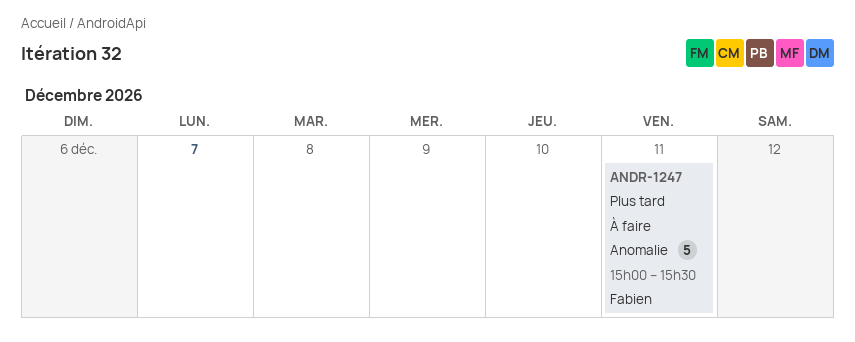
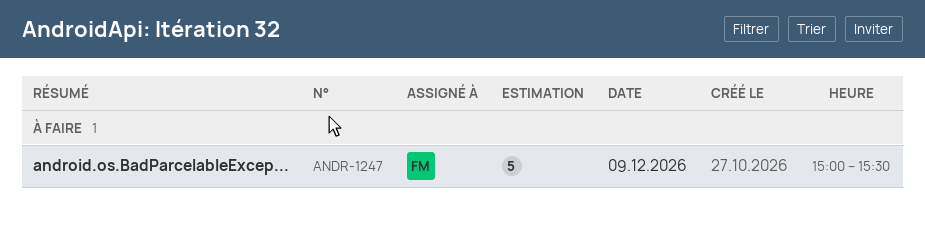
ANDR-1247, day: Dec 11 -> Dec 9

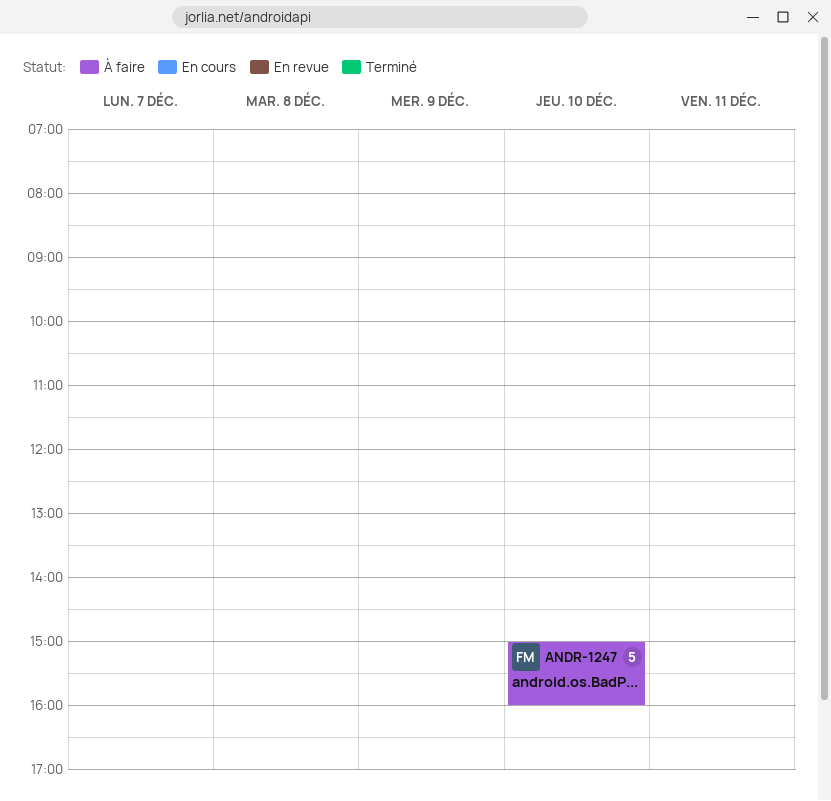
ANDR-1247, day: Dec 9 -> Dec 10
ANDR-1247, ends: 15:30 -> 16:00

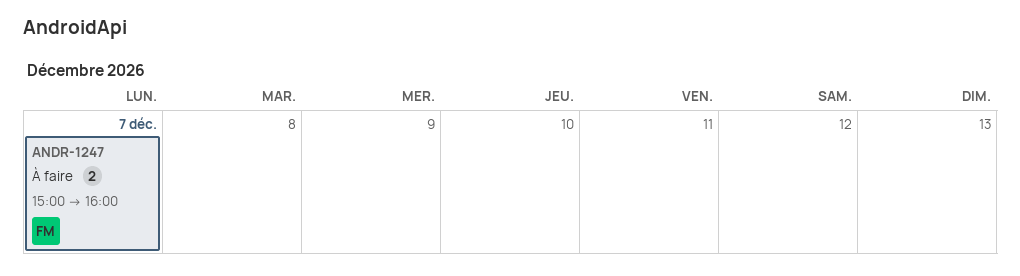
ANDR-1247, estimate: 5 -> 2
ANDR-1247, day: Dec 10 -> Dec 7

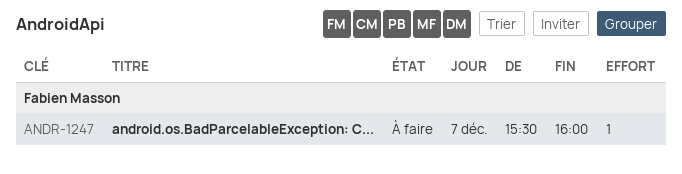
ANDR-1247, estimate: 2 -> 1
ANDR-1247, begins: 15:00 -> 15:30

